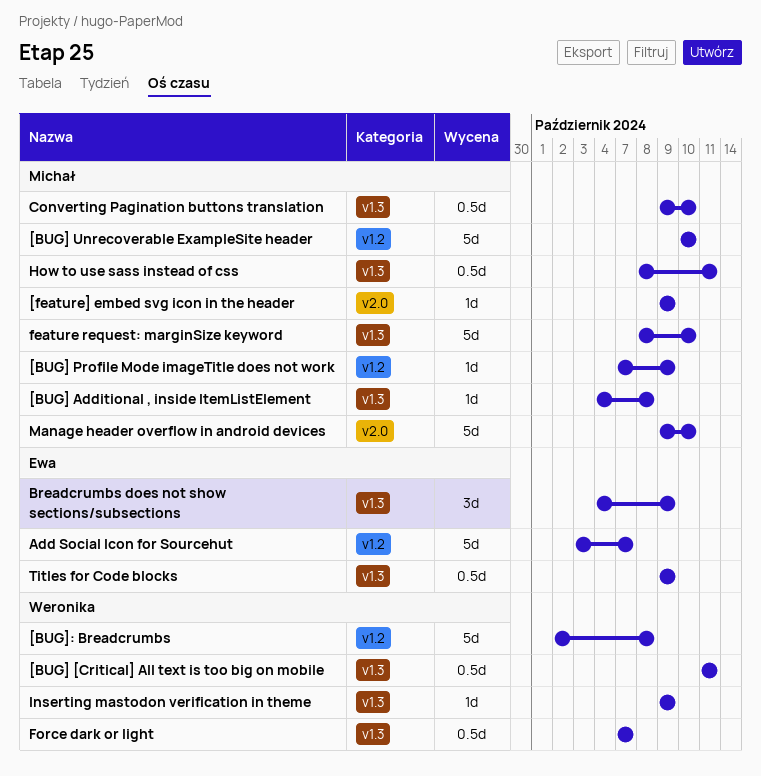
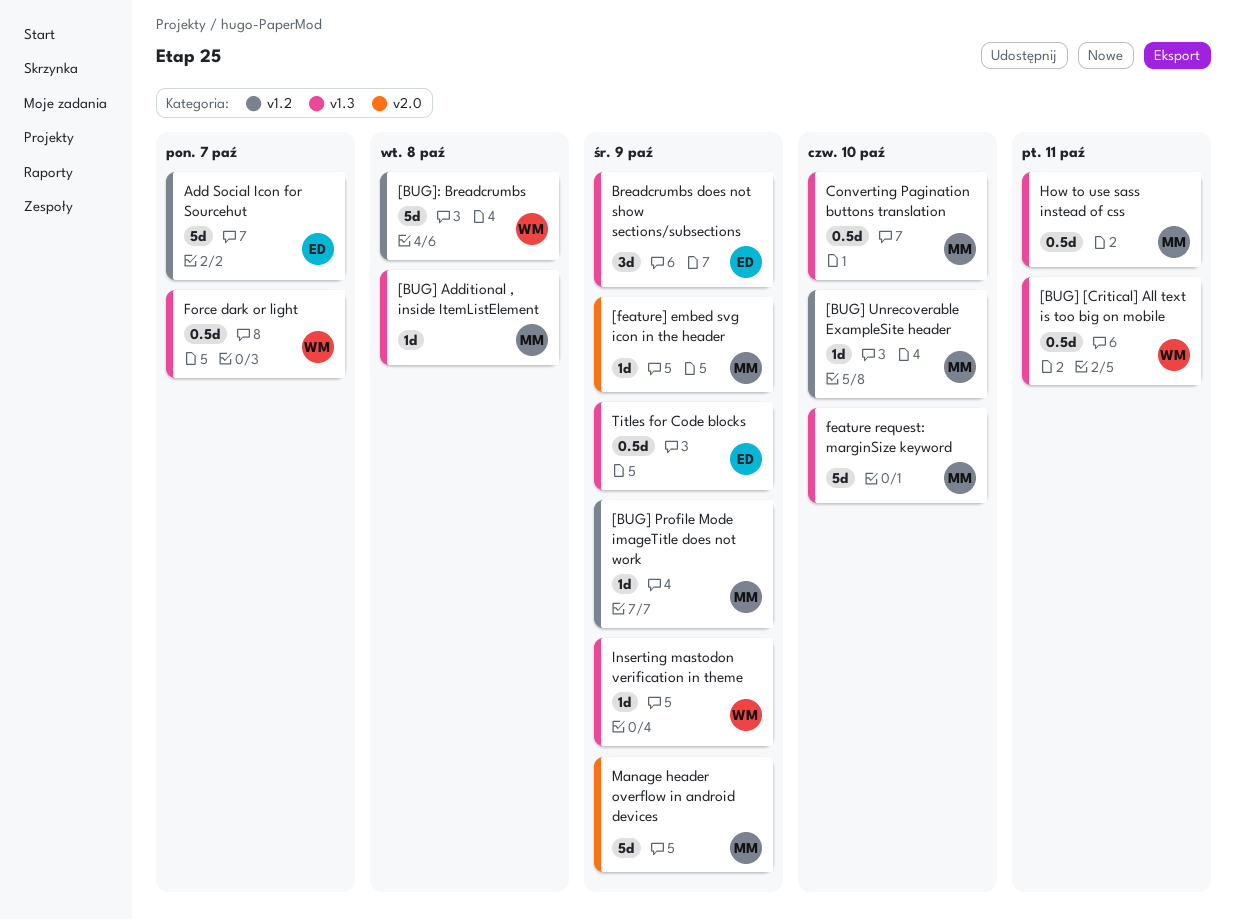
[BUG] Unrecoverable ExampleSite header, estimate: 5d -> 1d
Manage header overflow in android devices, due: Oct 10 -> Oct 9

